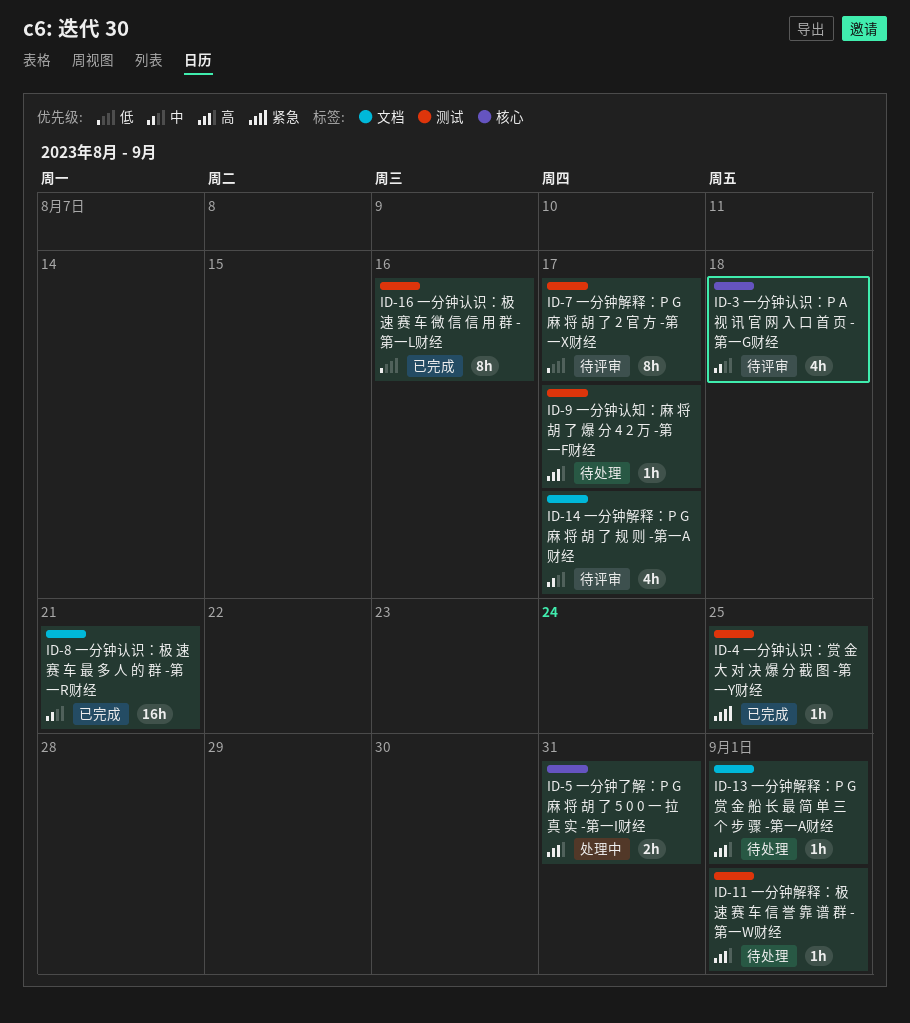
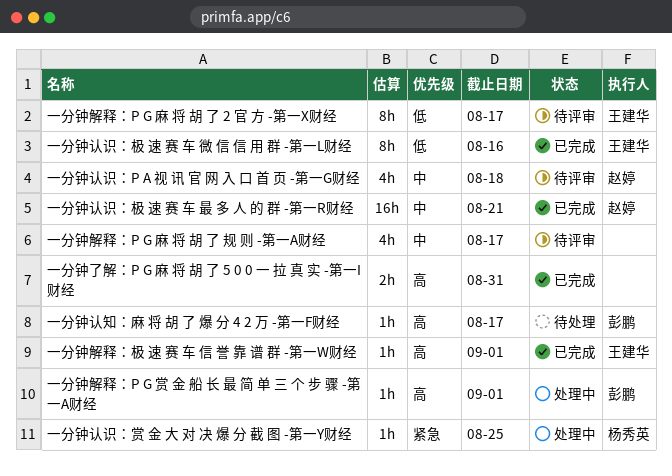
一分钟了解：P G 麻 将 胡 了 5 0 0 一 拉 真 实 -第一I财经, status: 处理中 -> 已完成
一分钟解释：P G 赏 金 船 长 最 简 单 三 个 步 骤 -第一A财经, status: 待处理 -> 处理中
一分钟解释：极 速 赛 车 信 誉 靠 谱 群 -第一W财经, status: 待处理 -> 已完成
一分钟认识：赏 金 大 对 决 爆 分 截 图 -第一Y财经, status: 已完成 -> 处理中

